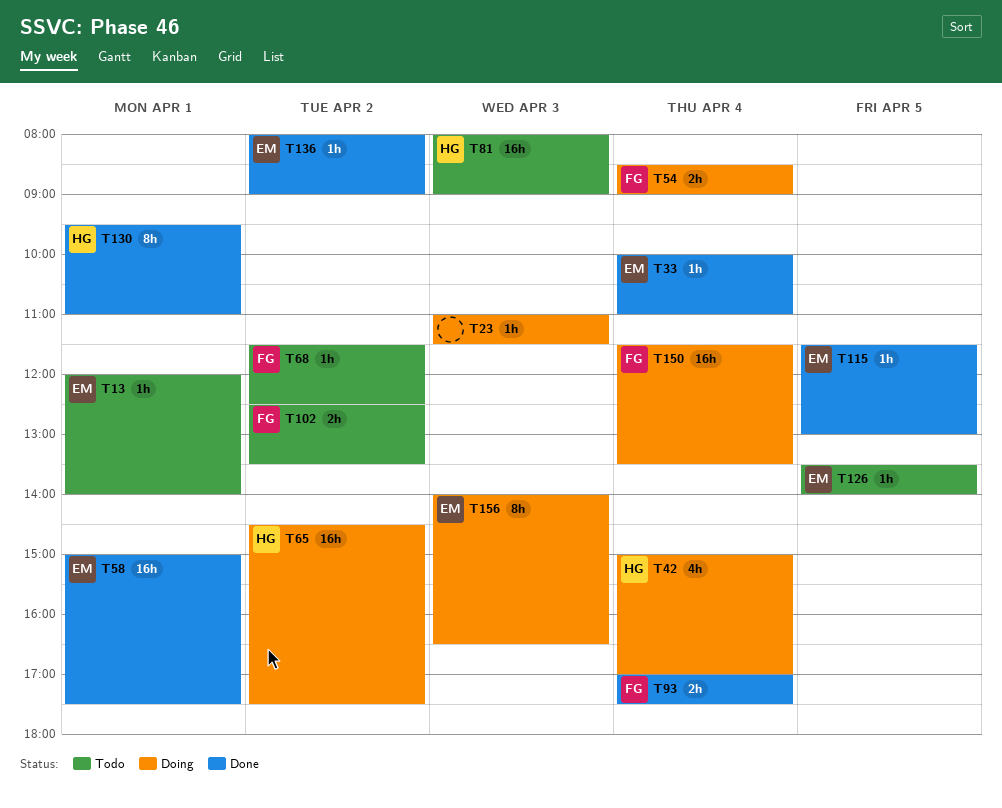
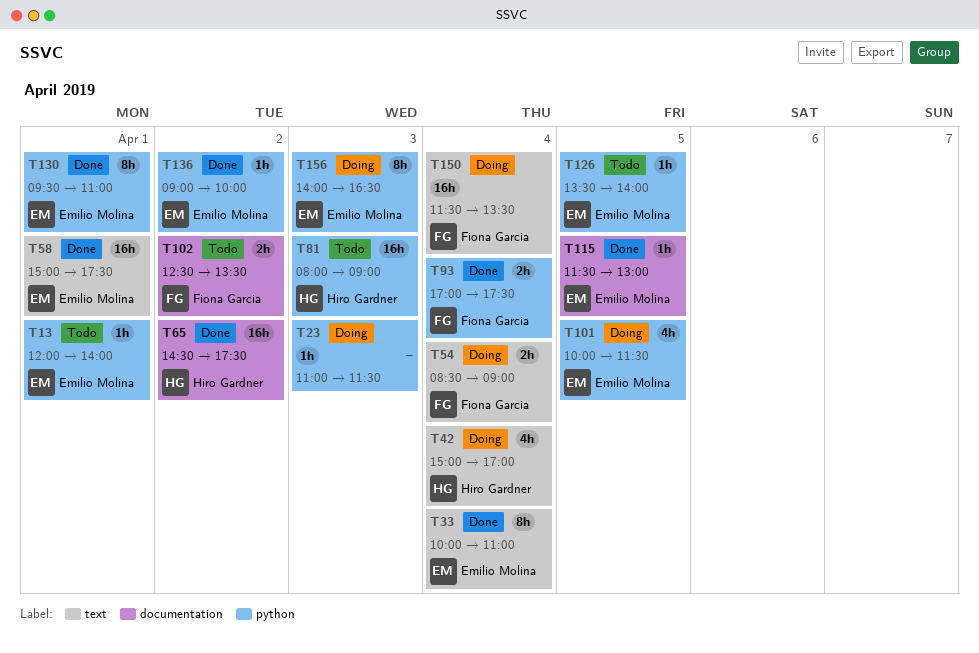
T33, estimate: 1h -> 8h
T65, status: Doing -> Done
T68: present -> none
T101: none -> present
T130, owner: Hiro Gardner -> Emilio Molina
T136, begins: 08:00 -> 09:00
T136, ends: 09:00 -> 10:00

